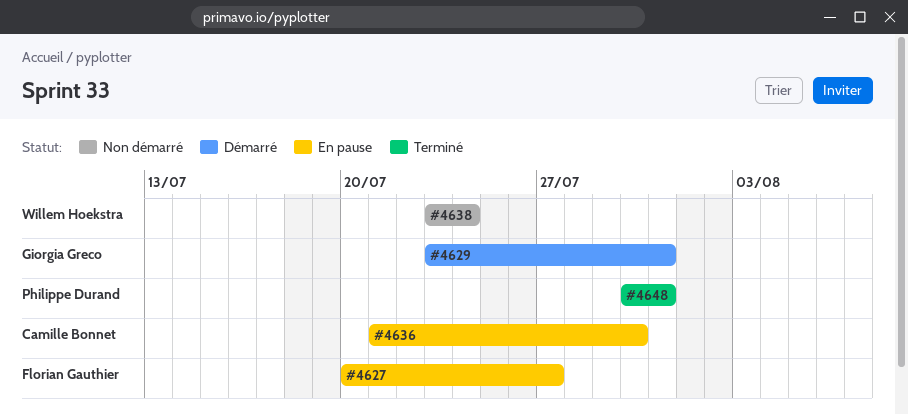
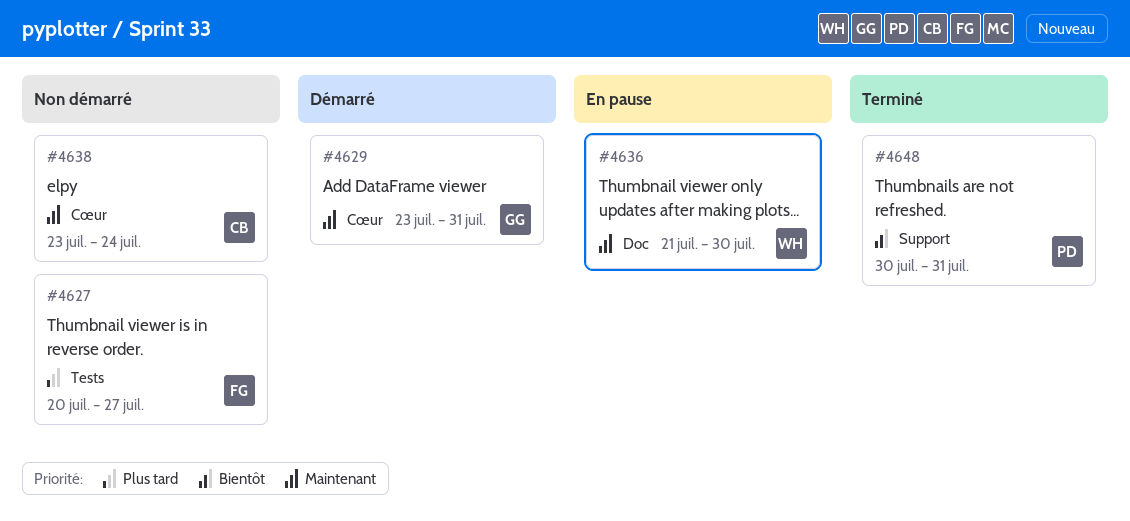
#4627, status: En pause -> Non démarré
#4636, owner: Camille Bonnet -> Willem Hoekstra
#4638, owner: Willem Hoekstra -> Camille Bonnet

